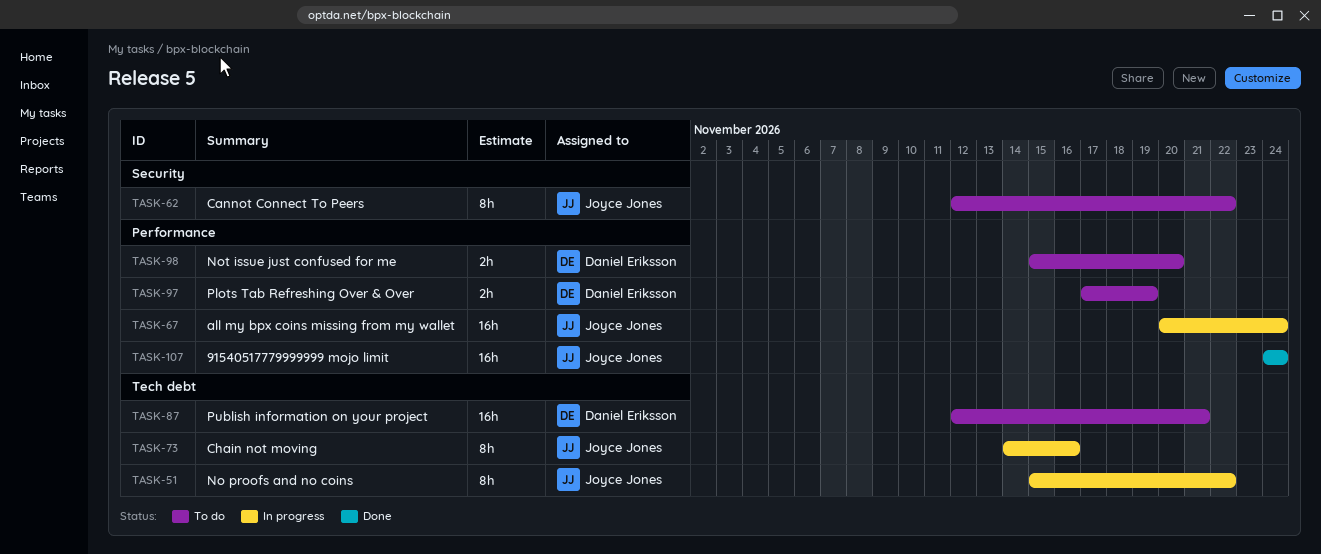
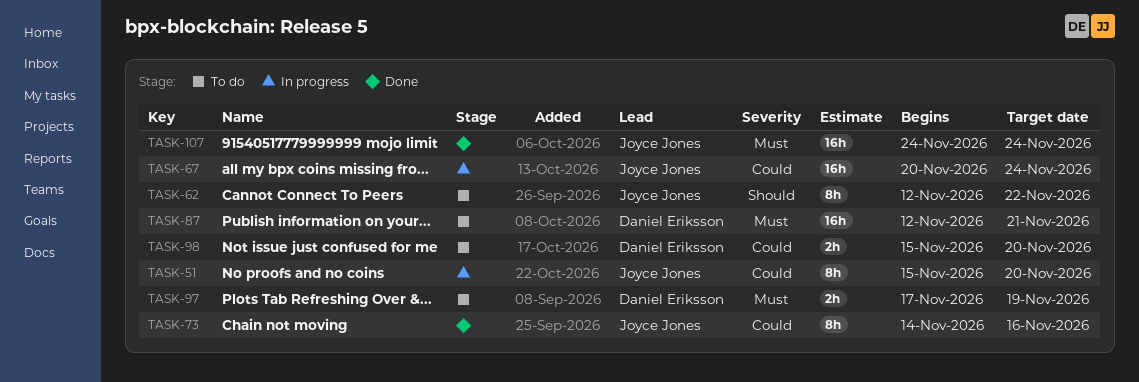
TASK-51, due: Nov 22 -> Nov 20
TASK-73, status: In progress -> Done

